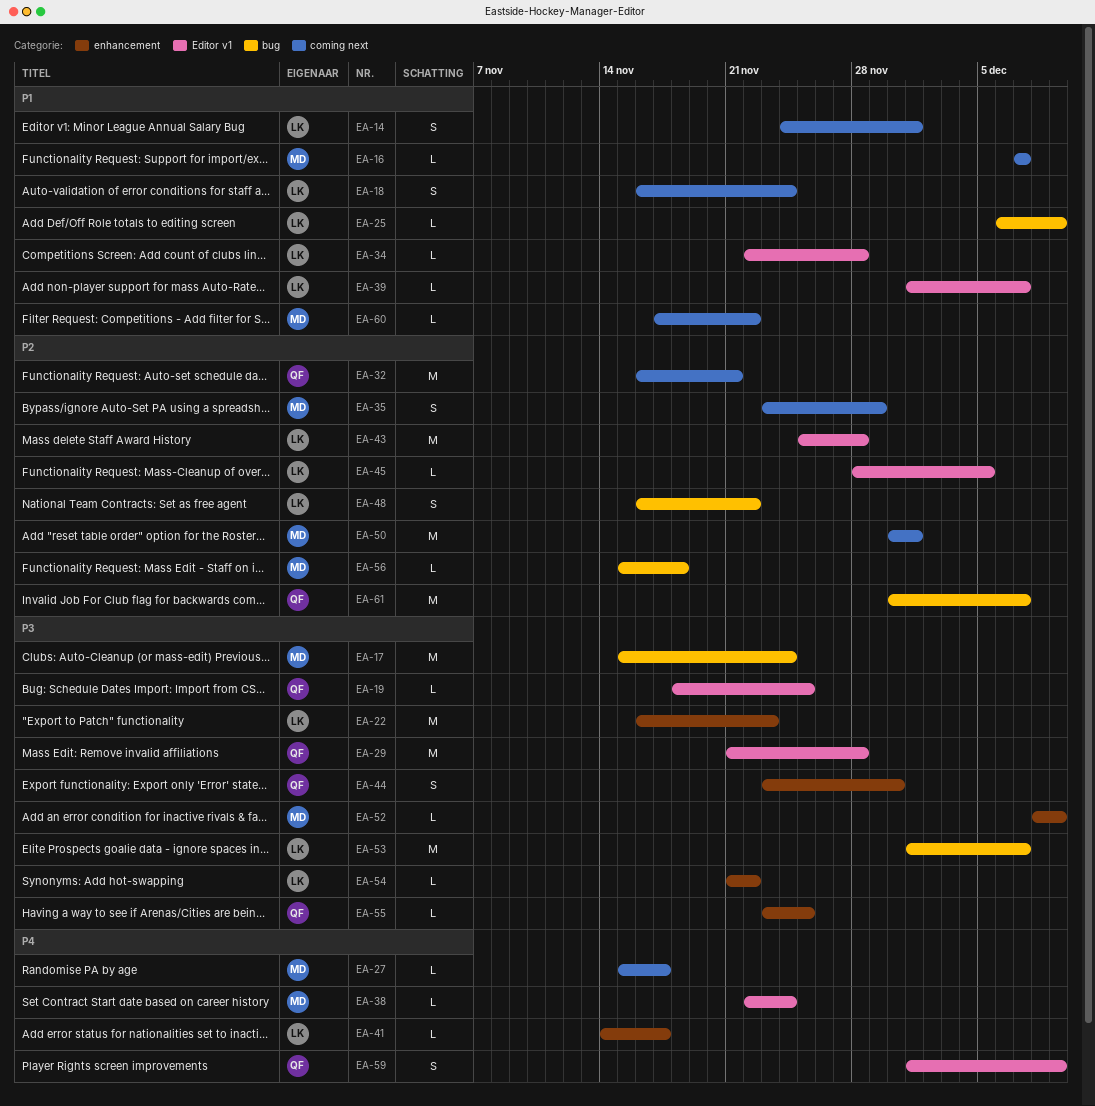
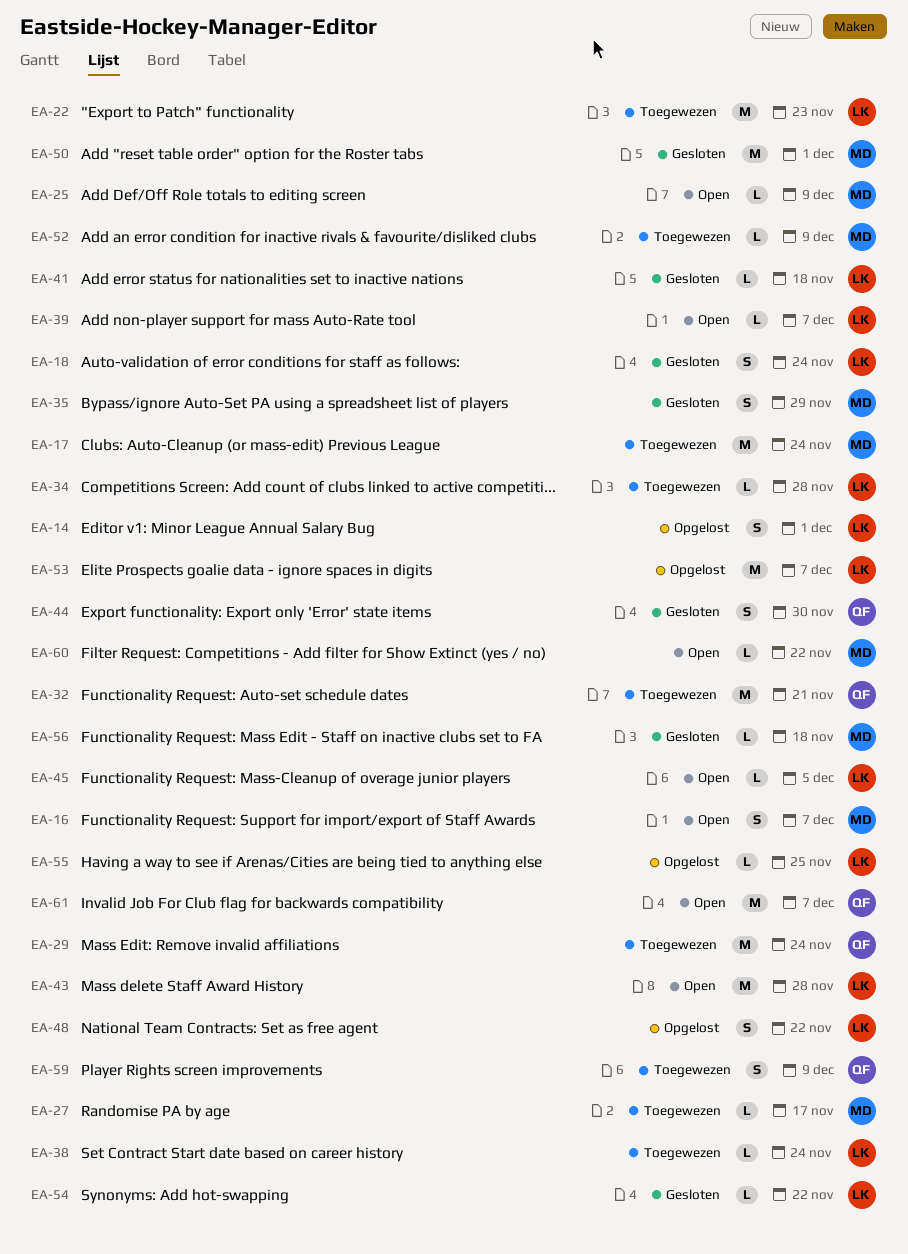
EA-16, estimate: L -> S
EA-19: present -> none
EA-25, owner: LK -> MD
EA-29, due: Nov 28 -> Nov 24
EA-38, owner: MD -> LK
EA-41, due: Nov 17 -> Nov 18
EA-55, owner: QF -> LK

